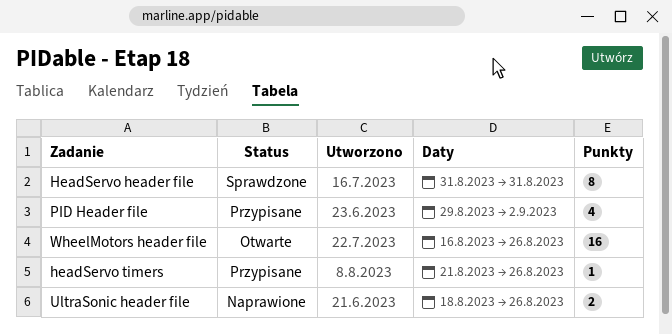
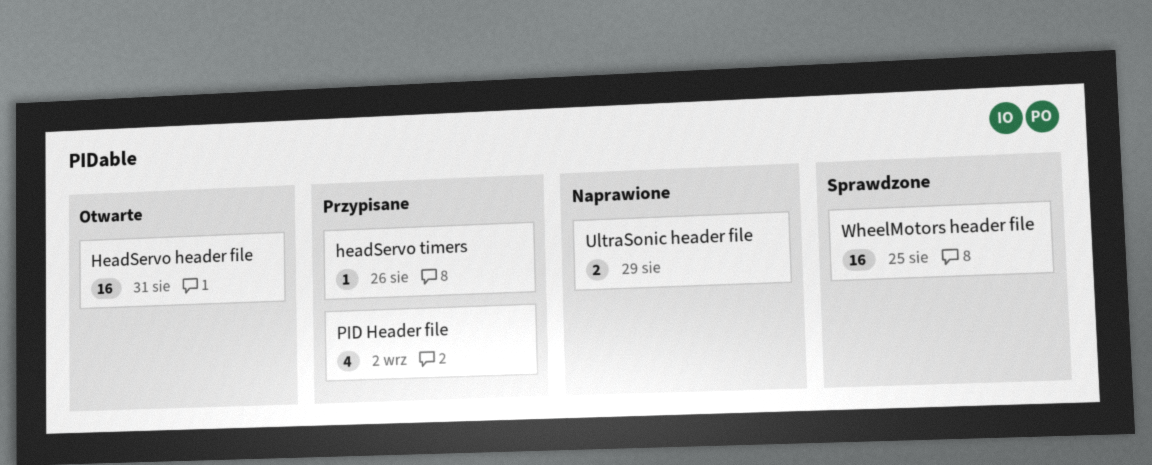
HeadServo header file, status: Sprawdzone -> Otwarte
HeadServo header file, estimate: 8 -> 16
UltraSonic header file, due: Aug 26 -> Aug 29
WheelMotors header file, status: Otwarte -> Sprawdzone
WheelMotors header file, due: Aug 26 -> Aug 25

